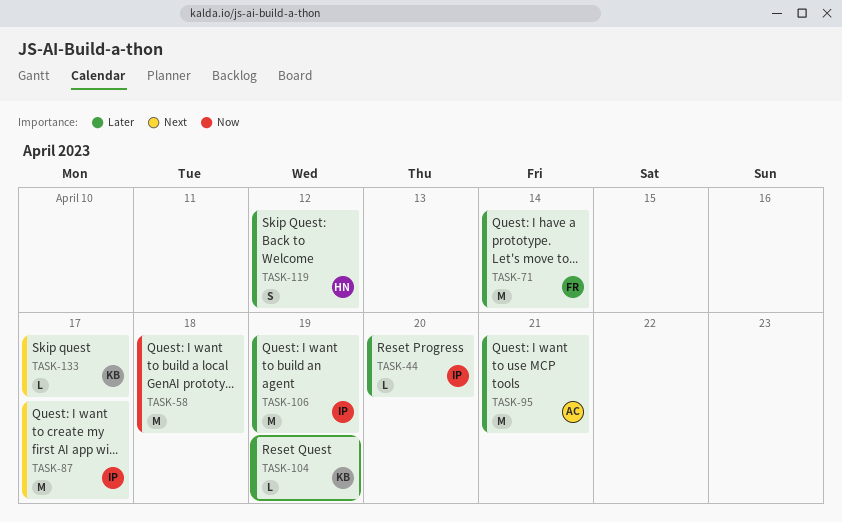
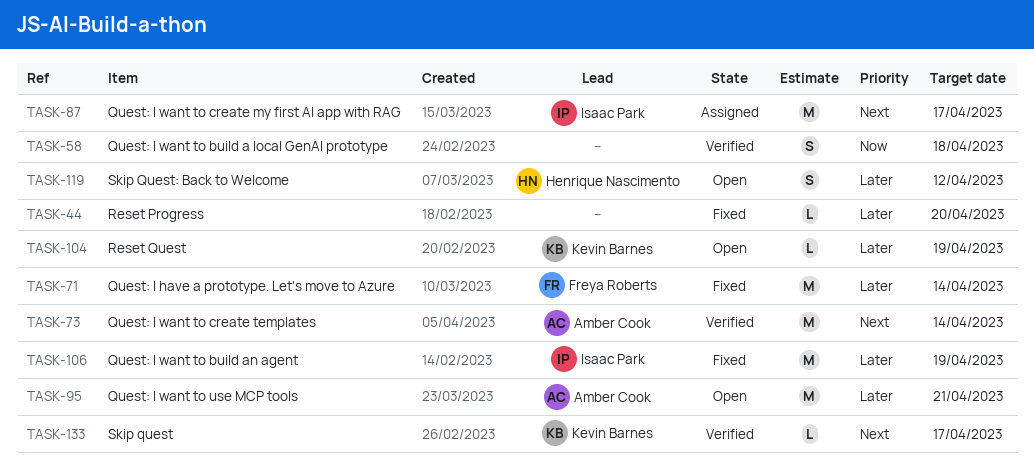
TASK-44, owner: Isaac Park -> none
TASK-58, estimate: M -> S
TASK-73: none -> present

